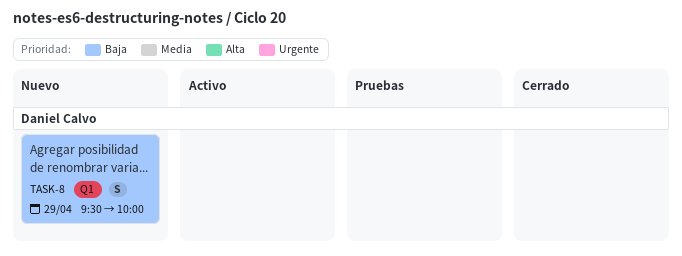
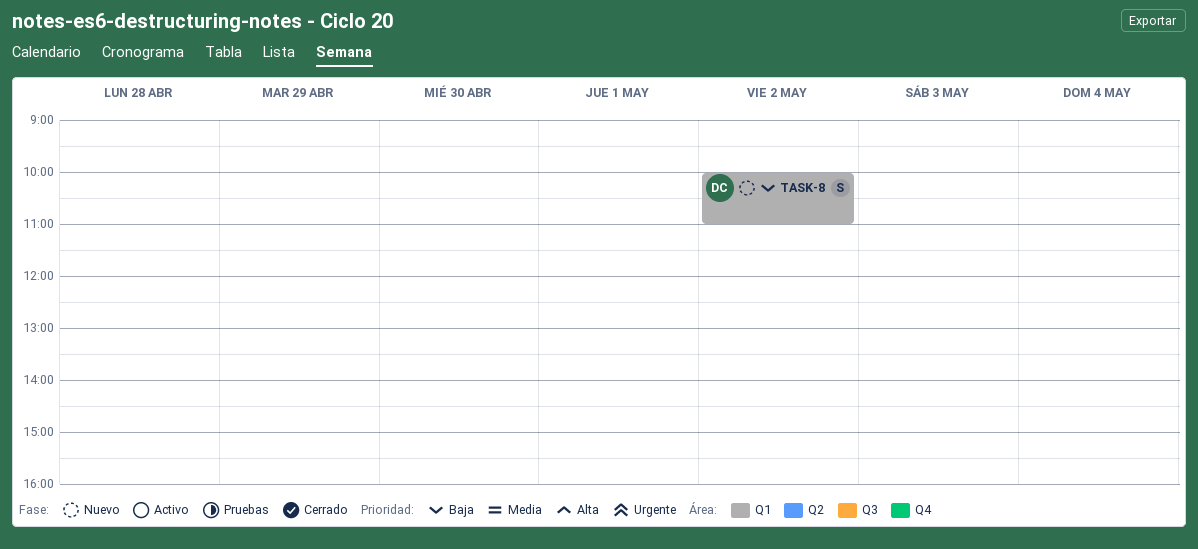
TASK-8, day: Apr 29 -> May 2
TASK-8, begins: 09:30 -> 10:00
TASK-8, ends: 10:00 -> 11:00

